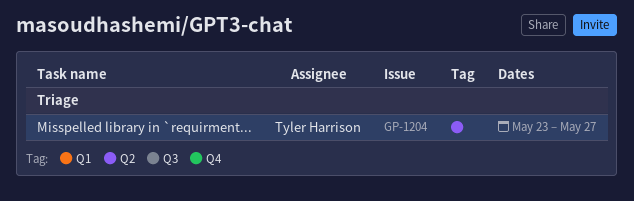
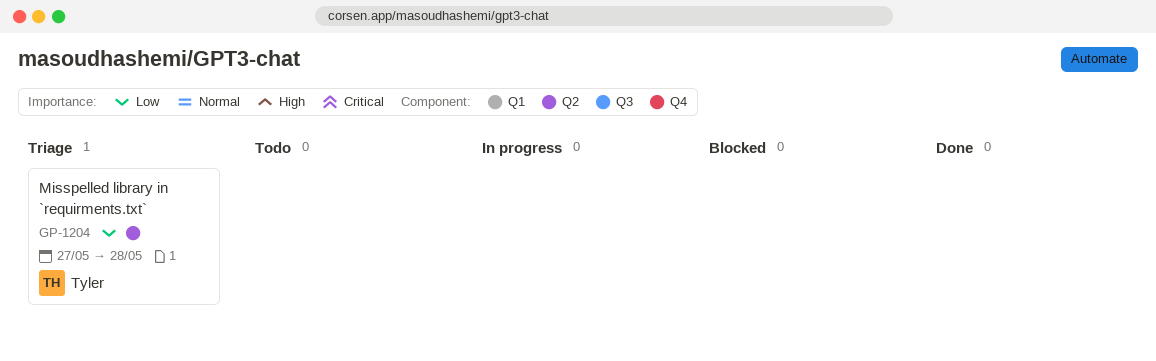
GP-1204, start: May 23 -> May 27
GP-1204, due: May 27 -> May 28

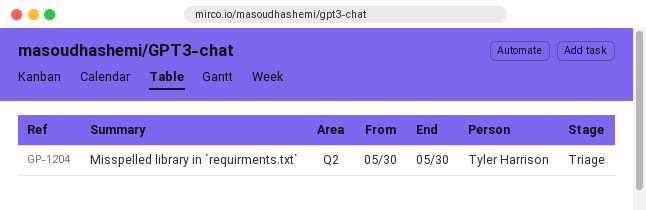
GP-1204, start: May 27 -> May 30
GP-1204, due: May 28 -> May 30

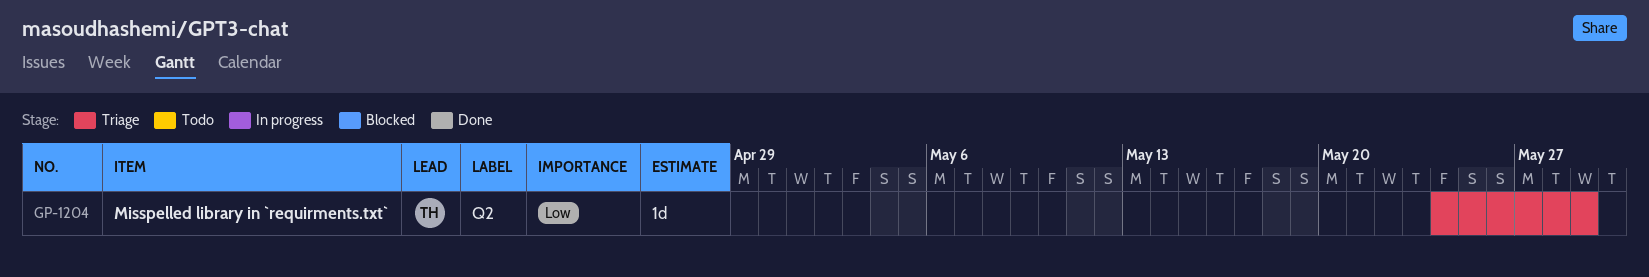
GP-1204, start: May 30 -> May 24
GP-1204, due: May 30 -> May 29

